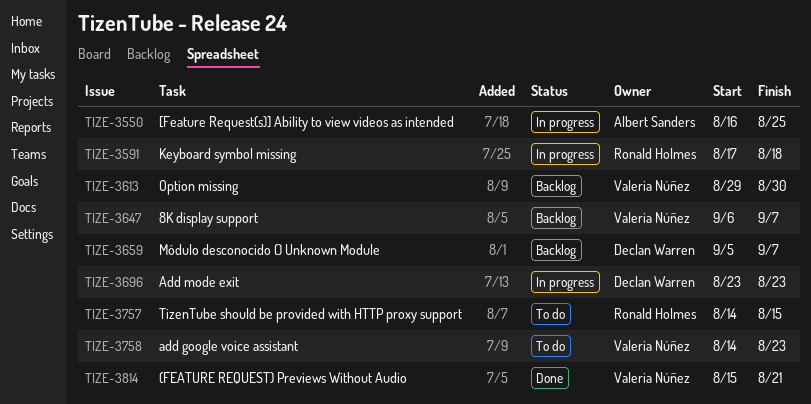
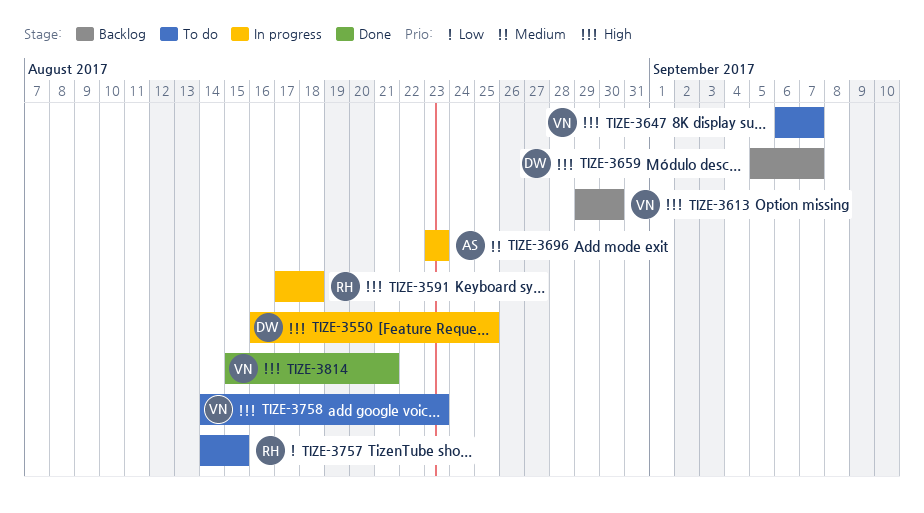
TIZE-3550, owner: Albert Sanders -> Declan Warren
TIZE-3647, status: Backlog -> To do
TIZE-3696, owner: Declan Warren -> Albert Sanders

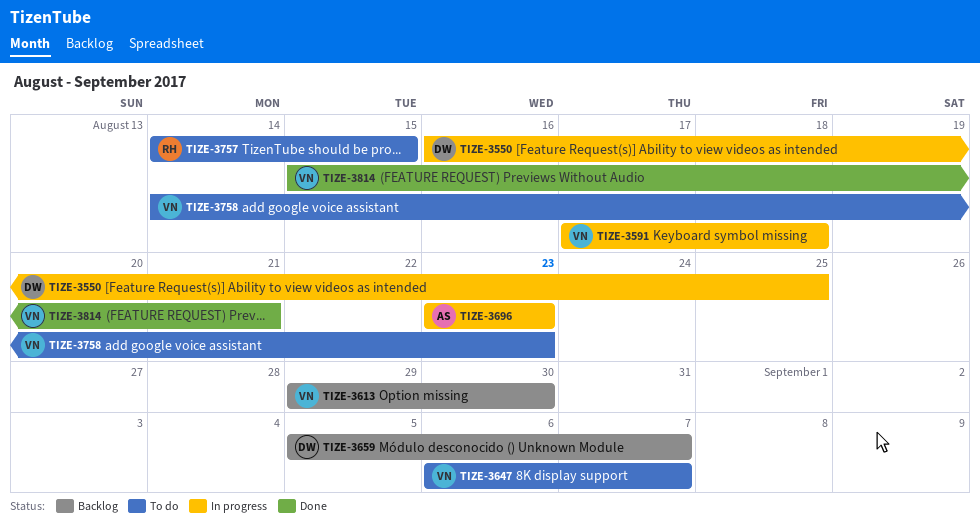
TIZE-3591, owner: RH -> VN

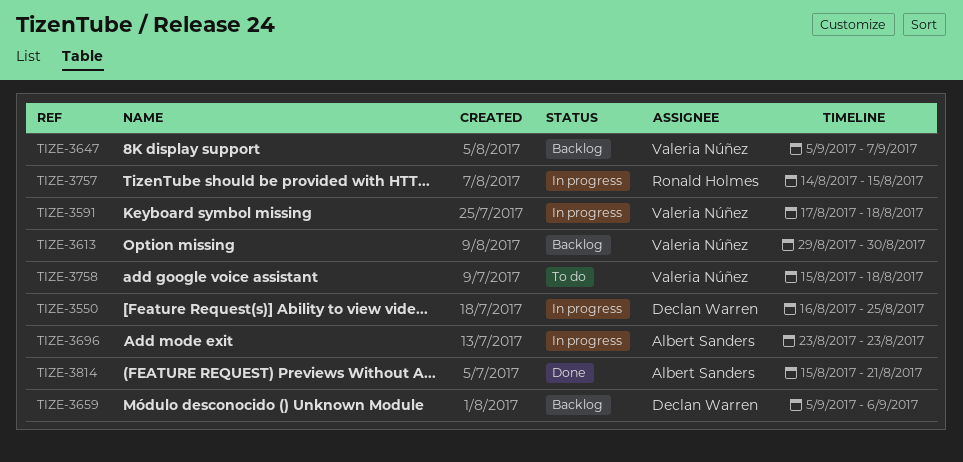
TIZE-3647, status: To do -> Backlog
TIZE-3647, start: Sep 6 -> Sep 5
TIZE-3659, due: Sep 7 -> Sep 6
TIZE-3757, status: To do -> In progress
TIZE-3758, start: Aug 14 -> Aug 15
TIZE-3758, due: Aug 23 -> Aug 18
TIZE-3814, owner: Valeria Núñez -> Albert Sanders

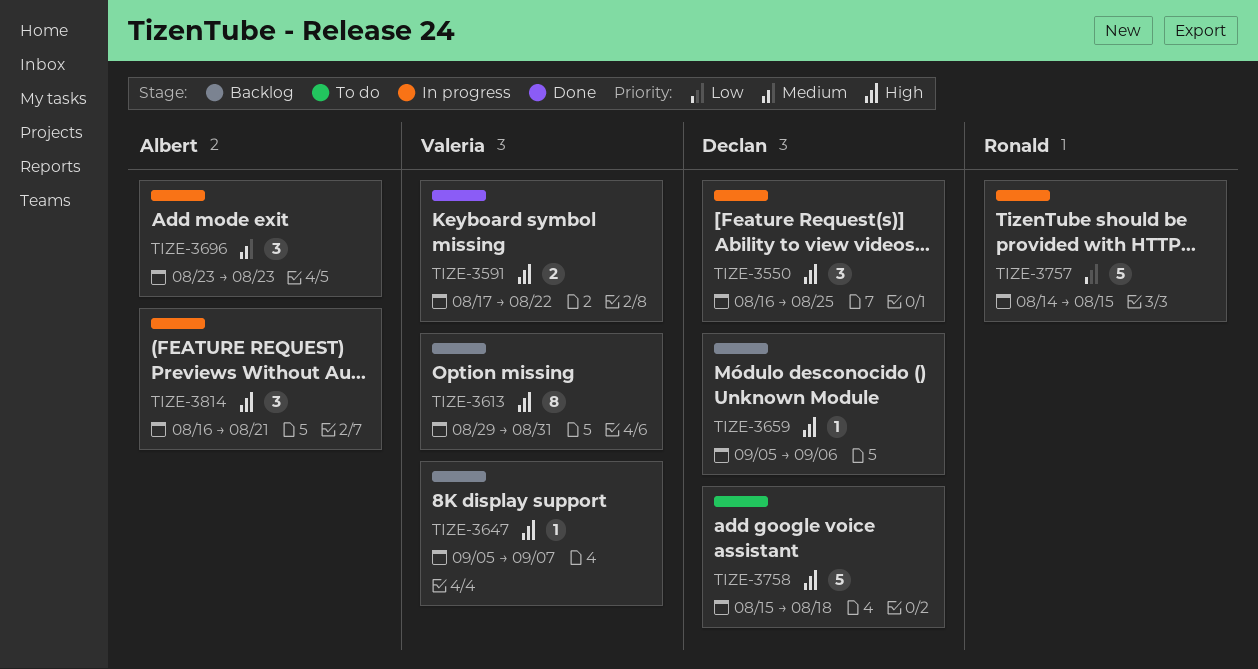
TIZE-3591, status: In progress -> Done
TIZE-3591, due: Aug 18 -> Aug 22
TIZE-3613, due: Aug 30 -> Aug 31
TIZE-3758, owner: Valeria Núñez -> Declan Warren
TIZE-3814, status: Done -> In progress
TIZE-3814, start: Aug 15 -> Aug 16

